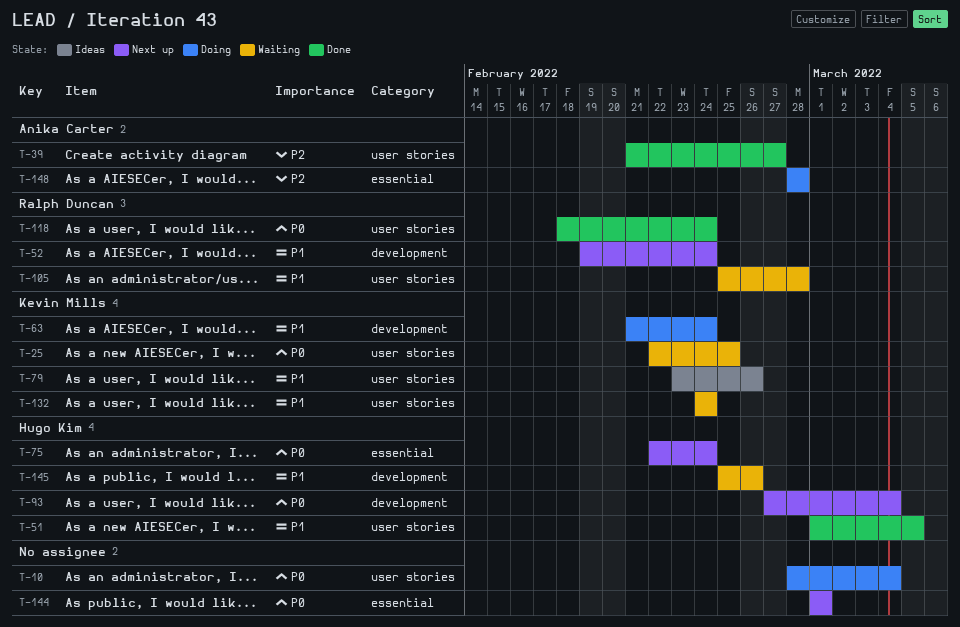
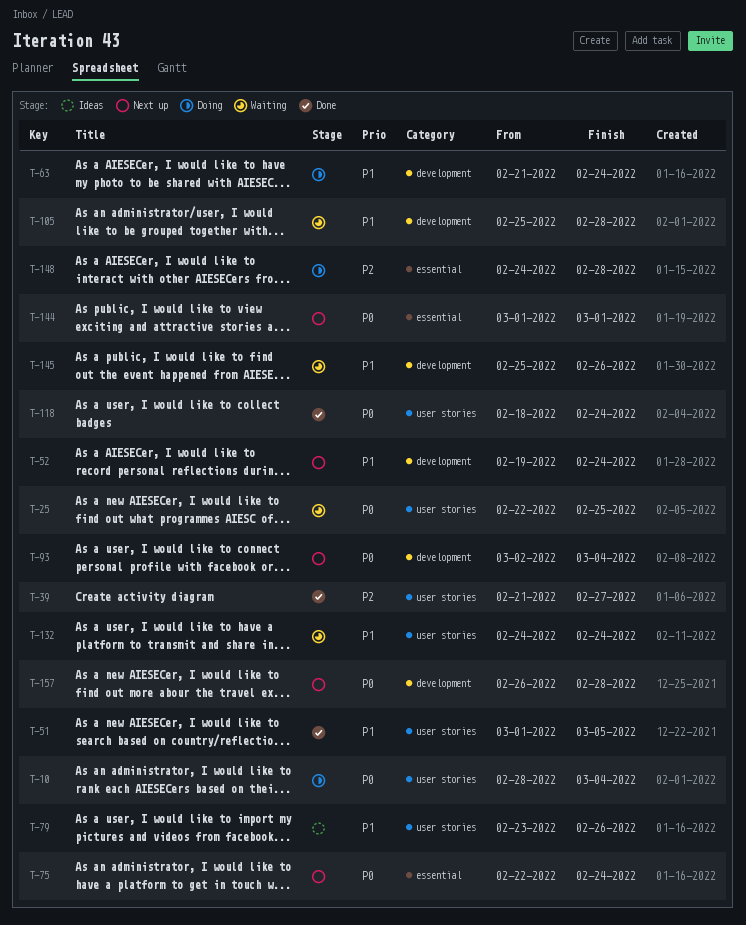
T-93, start: Feb 27 -> Mar 2
T-105, label: user stories -> development
T-148, start: Feb 28 -> Feb 24
T-157: none -> present

